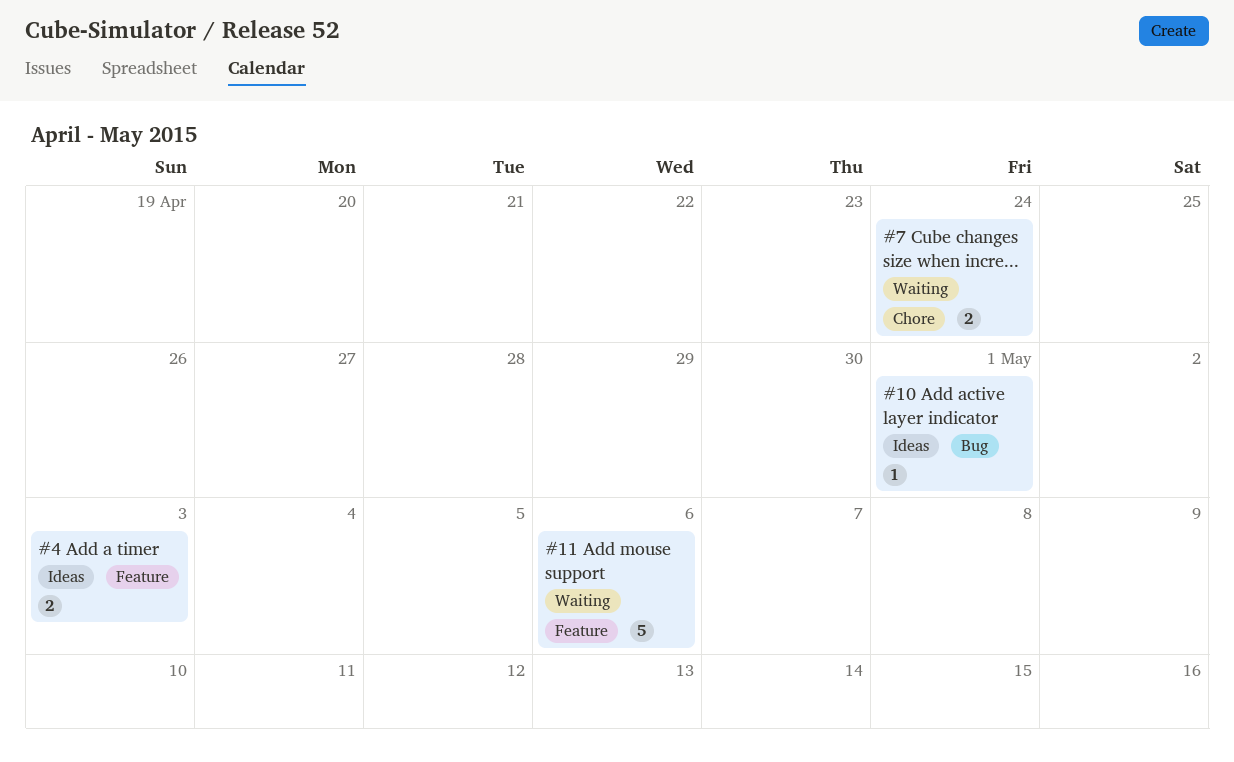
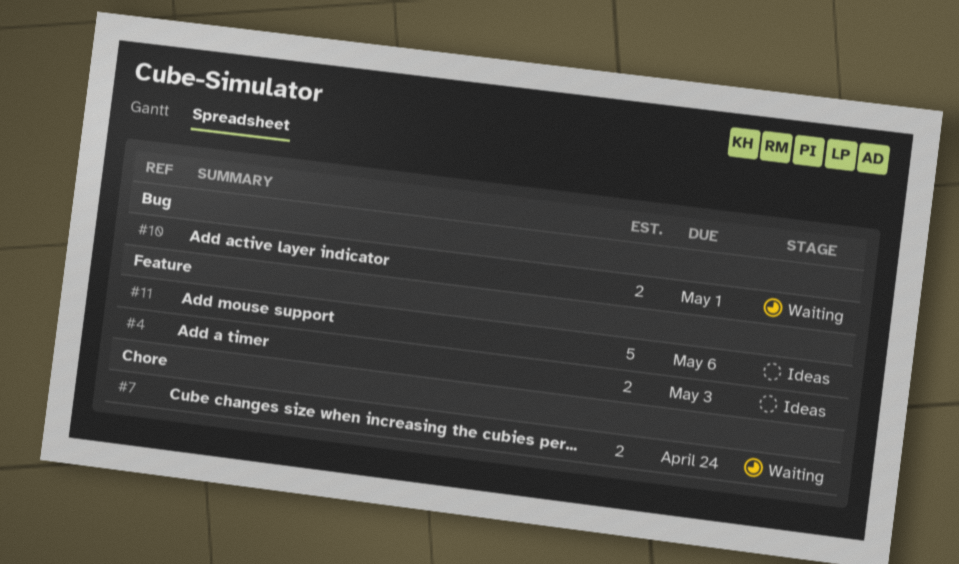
#10, status: Ideas -> Waiting
#10, estimate: 1 -> 2
#11, status: Waiting -> Ideas

